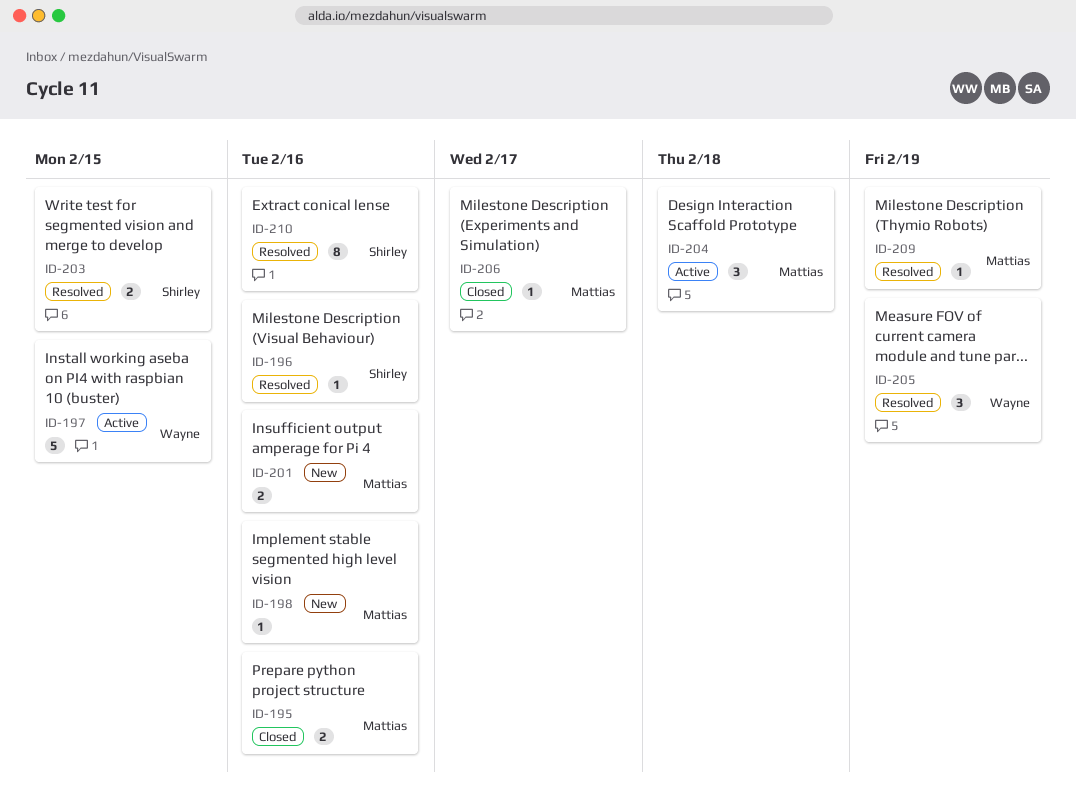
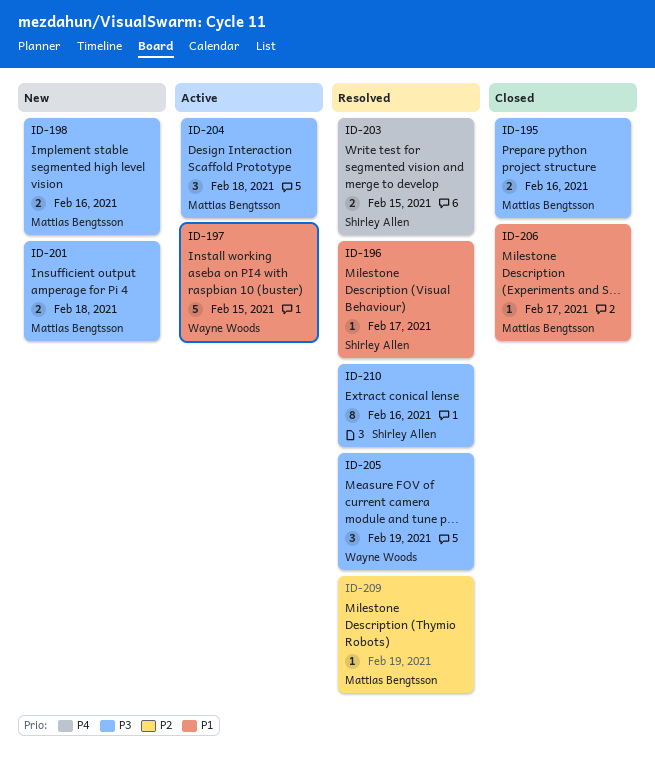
ID-196, due: Feb 16 -> Feb 17
ID-198, estimate: 1 -> 2
ID-201, due: Feb 16 -> Feb 18

